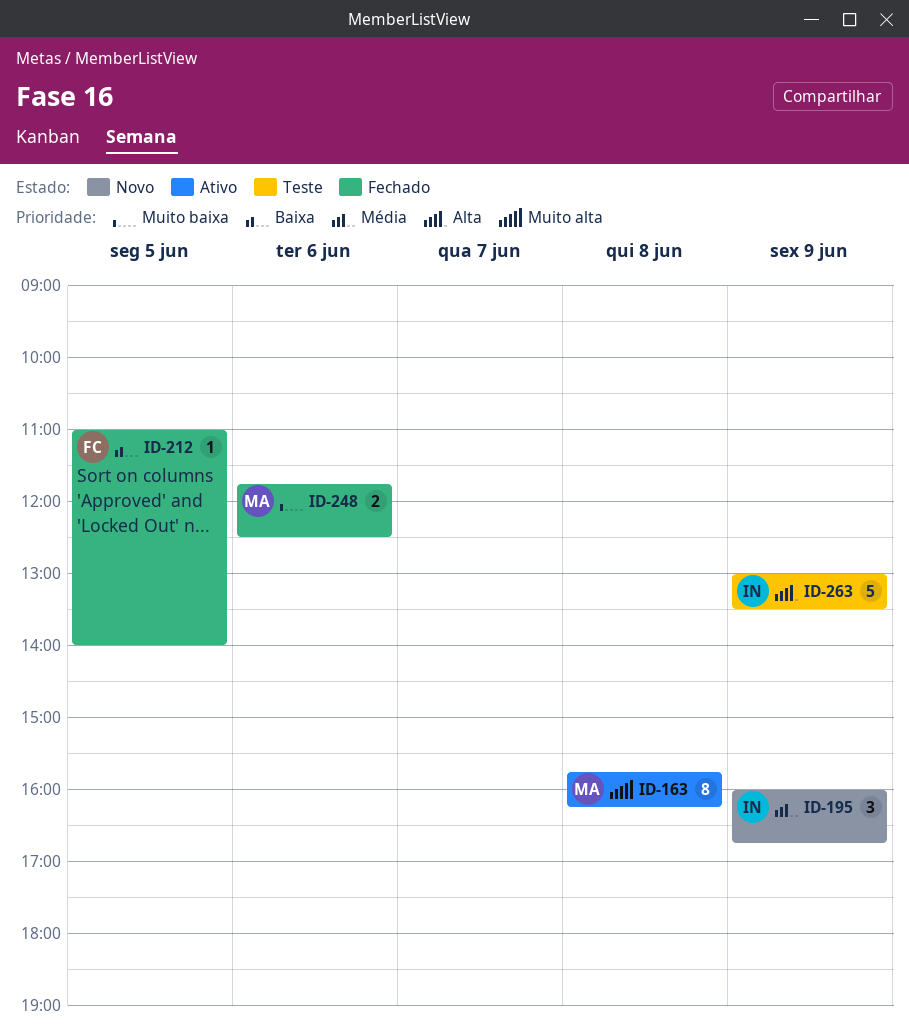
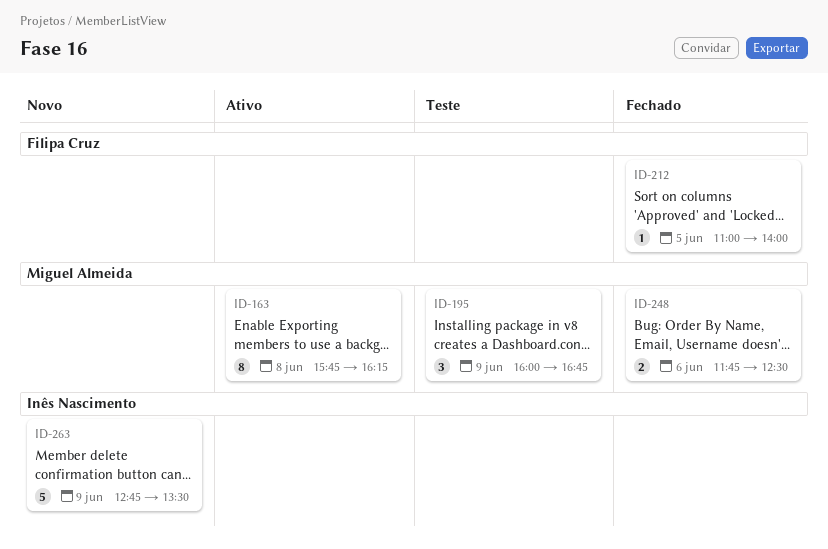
ID-195, status: Novo -> Teste
ID-195, owner: Inês Nascimento -> Miguel Almeida
ID-263, status: Teste -> Novo
ID-263, begins: 13:00 -> 12:45

